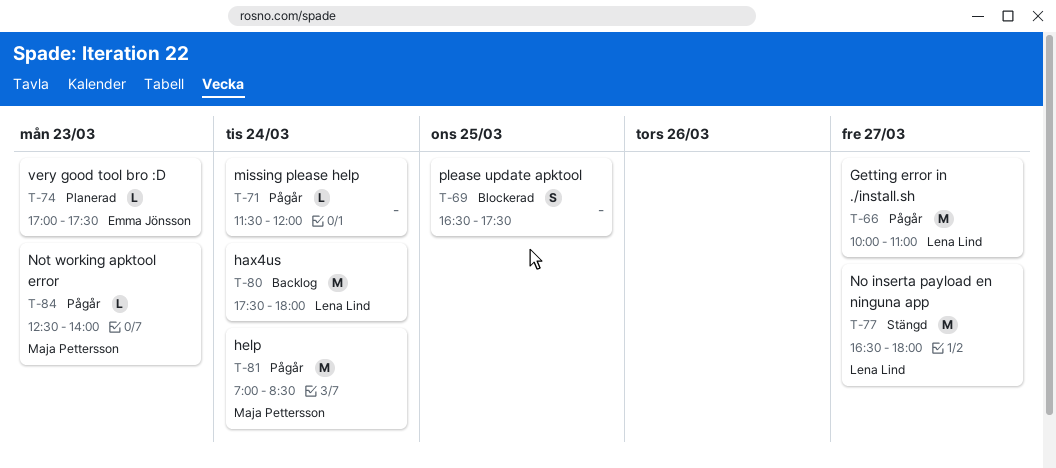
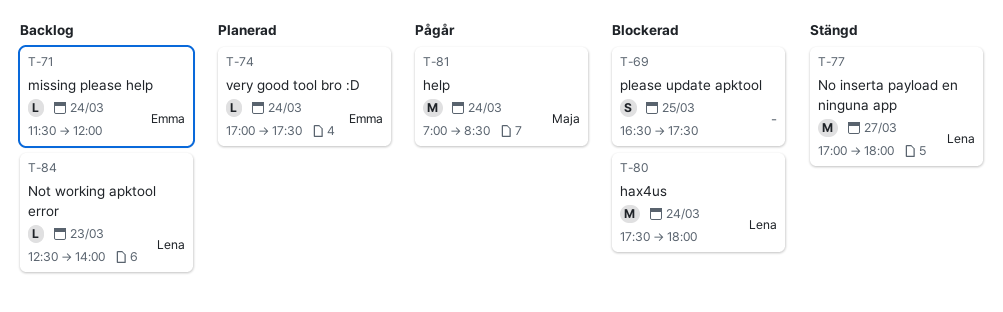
T-66: present -> none
T-71, status: Pågår -> Backlog
T-71, owner: none -> Emma Jönsson
T-74, day: Mar 23 -> Mar 24
T-77, begins: 16:30 -> 17:00
T-80, status: Backlog -> Blockerad
T-84, status: Pågår -> Backlog
T-84, owner: Maja Pettersson -> Lena Lind

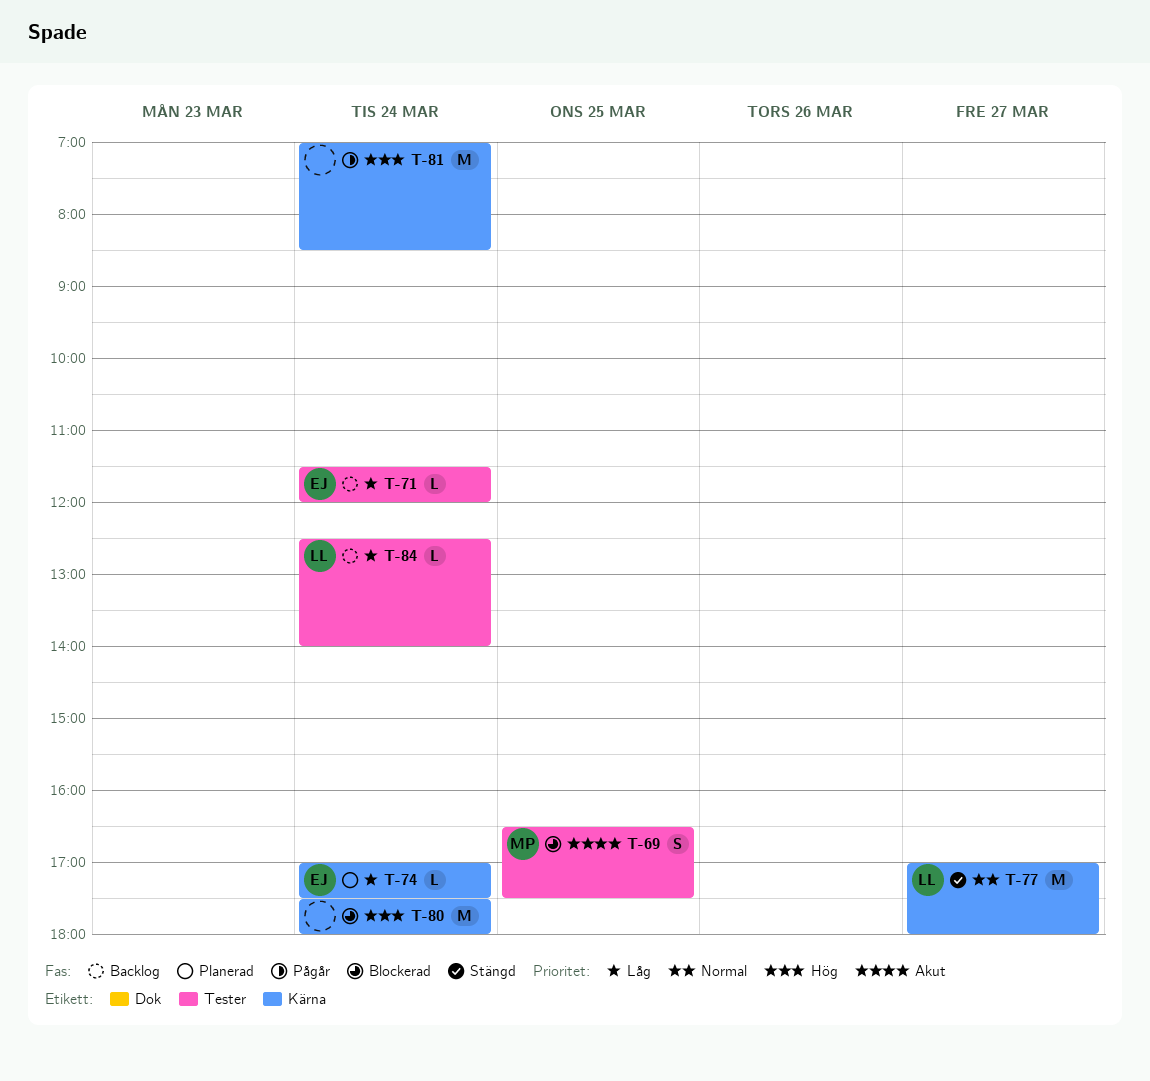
T-69, owner: none -> Maja
T-80, owner: Lena -> none
T-81, owner: Maja -> none
T-84, day: Mar 23 -> Mar 24

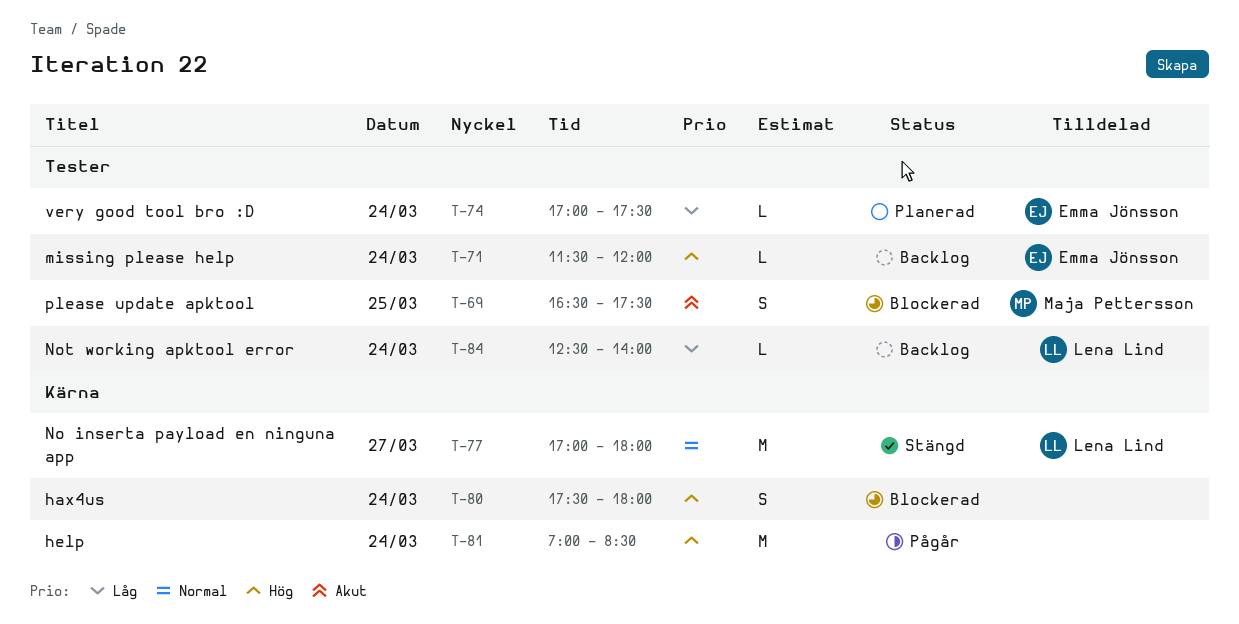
T-71, priority: Låg -> Hög
T-74, label: Kärna -> Tester
T-80, estimate: M -> S

